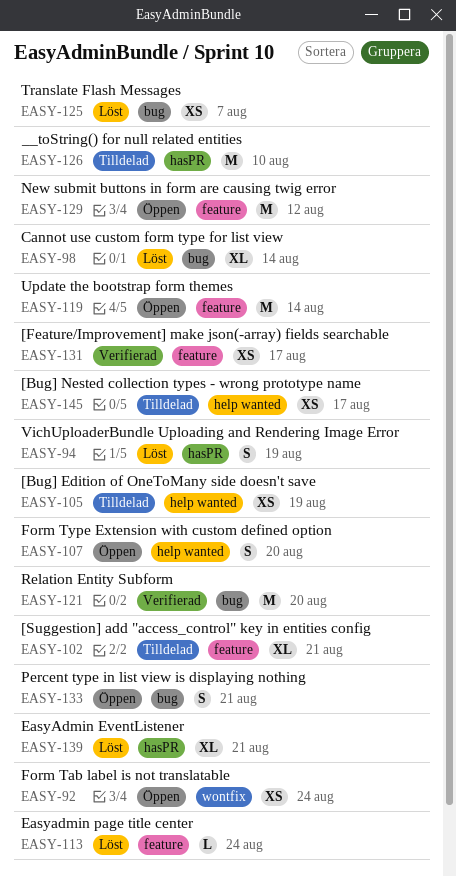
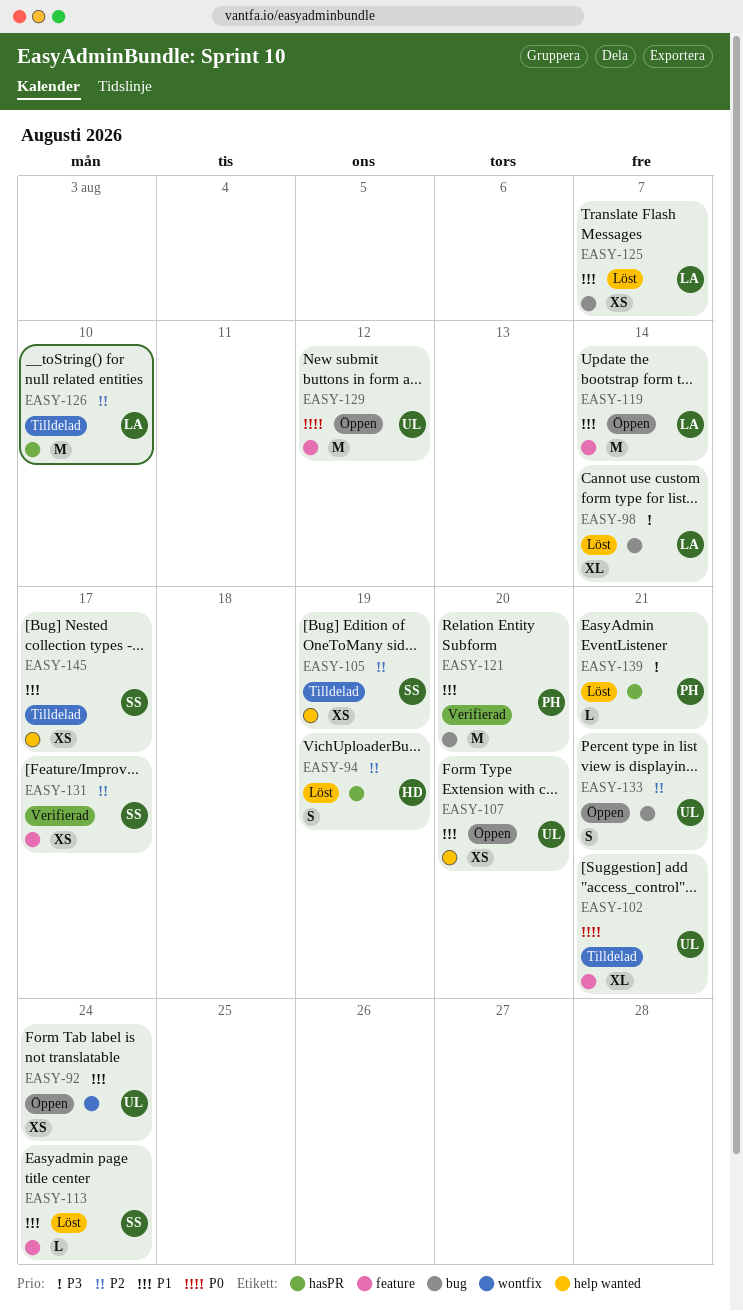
EASY-107, estimate: S -> XS
EASY-139, estimate: XL -> L

